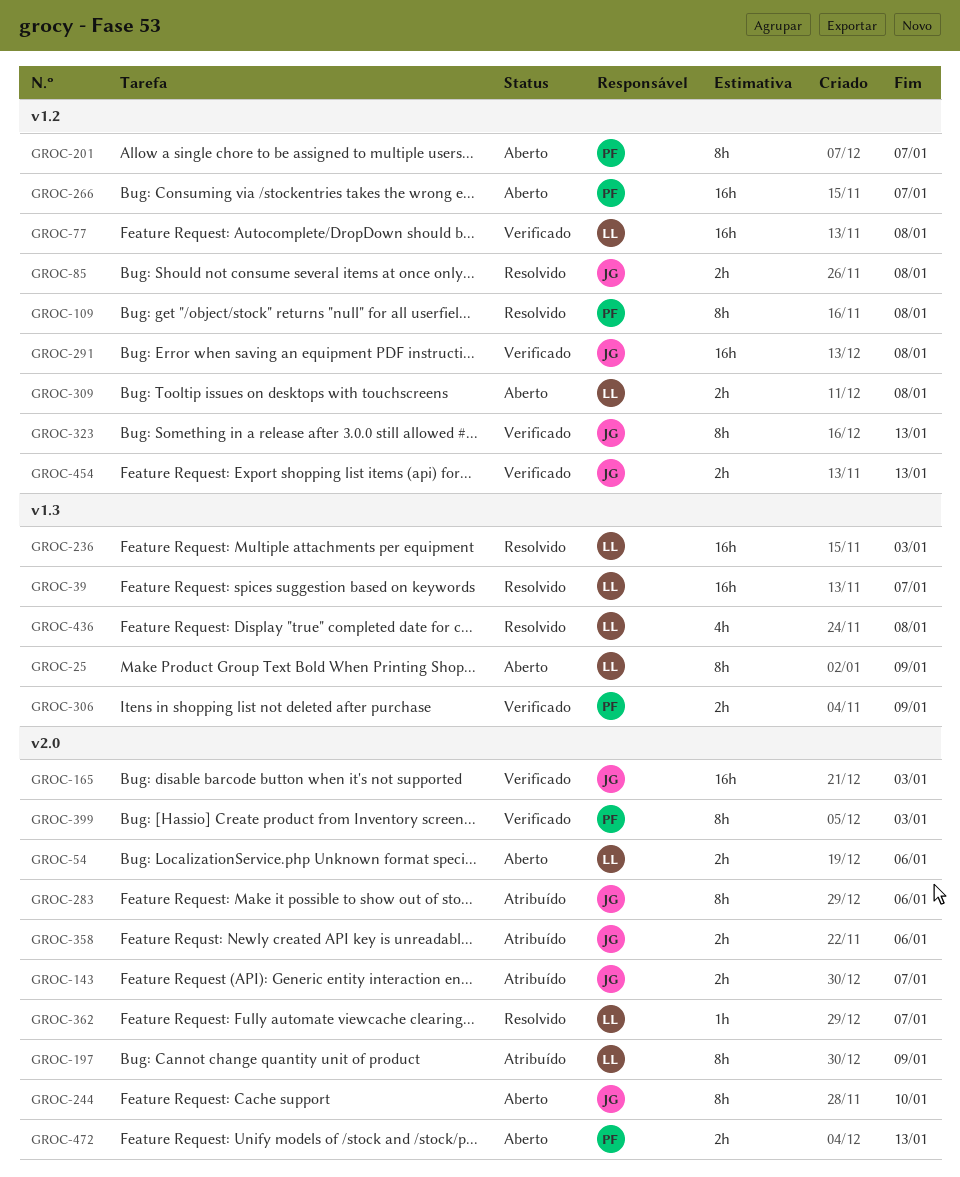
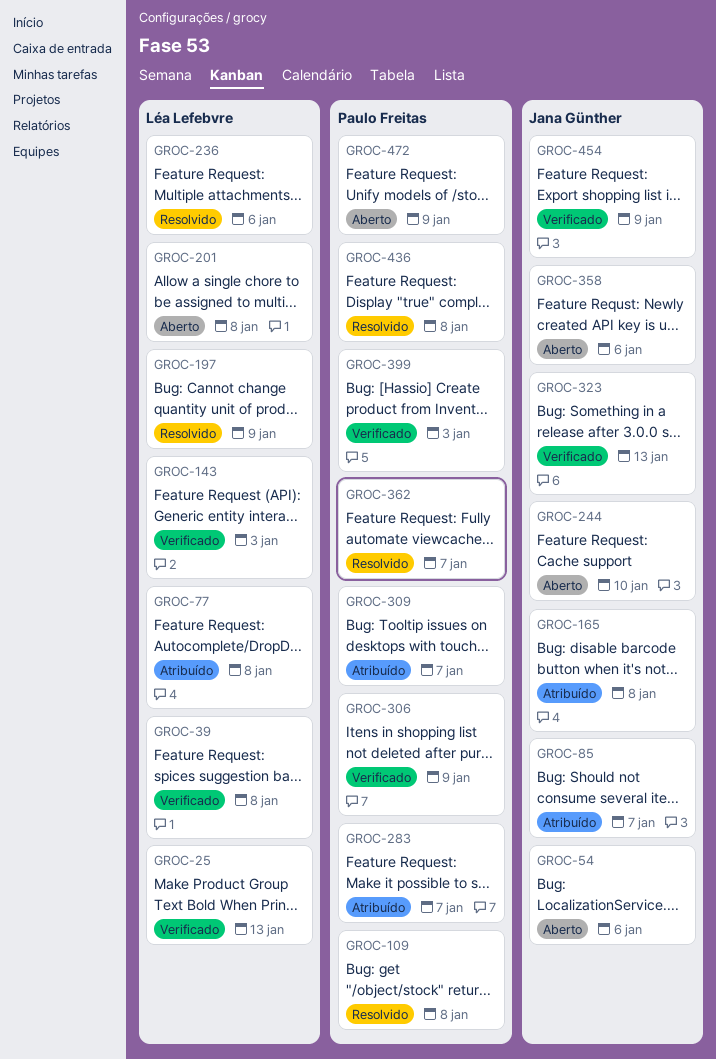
GROC-25, status: Aberto -> Verificado
GROC-25, due: Jan 9 -> Jan 13
GROC-39, status: Resolvido -> Verificado
GROC-39, due: Jan 7 -> Jan 8
GROC-54, owner: Léa Lefebvre -> Jana Günther
GROC-77, status: Verificado -> Atribuído
GROC-85, status: Resolvido -> Atribuído
GROC-85, due: Jan 8 -> Jan 7
GROC-143, status: Atribuído -> Verificado
GROC-143, owner: Jana Günther -> Léa Lefebvre
GROC-143, due: Jan 7 -> Jan 3
GROC-165, status: Verificado -> Atribuído
GROC-165, due: Jan 3 -> Jan 8
GROC-197, status: Atribuído -> Resolvido
GROC-201, owner: Paulo Freitas -> Léa Lefebvre
GROC-201, due: Jan 7 -> Jan 8
GROC-236, due: Jan 3 -> Jan 6
GROC-266: present -> none
GROC-283, owner: Jana Günther -> Paulo Freitas
GROC-283, due: Jan 6 -> Jan 7
GROC-291: present -> none
GROC-309, status: Aberto -> Atribuído
GROC-309, owner: Léa Lefebvre -> Paulo Freitas
GROC-309, due: Jan 8 -> Jan 7
GROC-358, status: Atribuído -> Aberto
GROC-362, owner: Léa Lefebvre -> Paulo Freitas
GROC-436, owner: Léa Lefebvre -> Paulo Freitas
GROC-454, due: Jan 13 -> Jan 9
GROC-472, due: Jan 13 -> Jan 9

